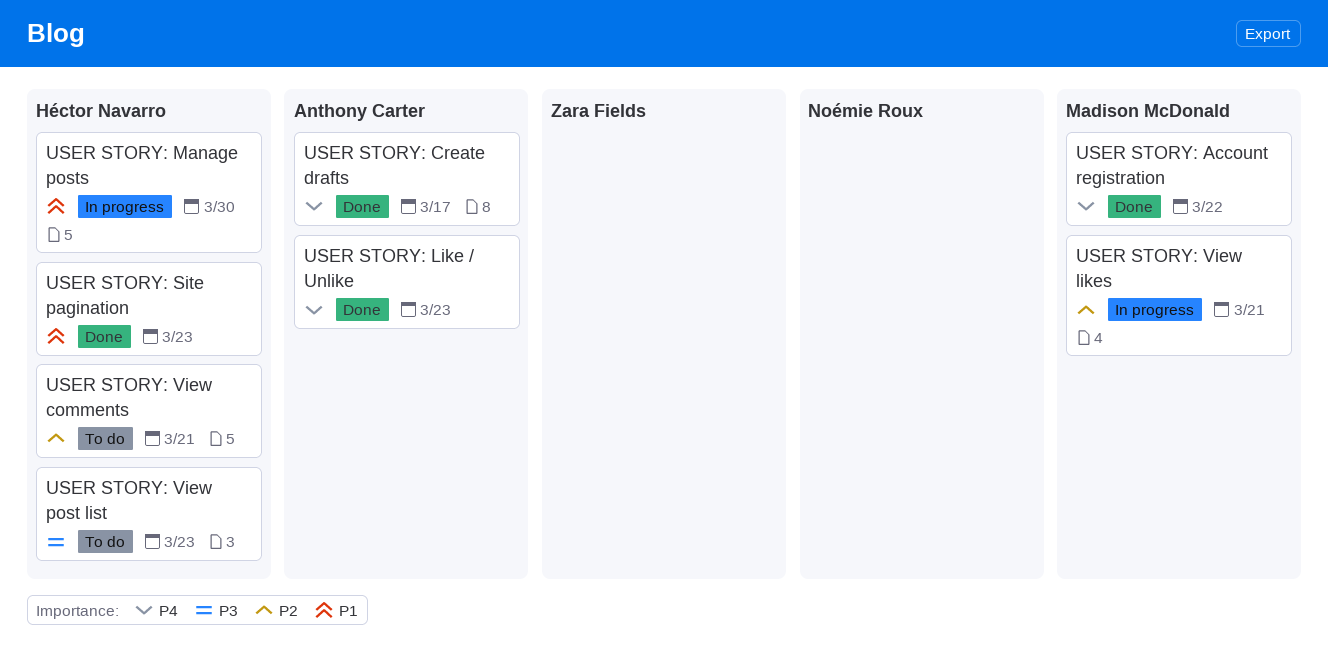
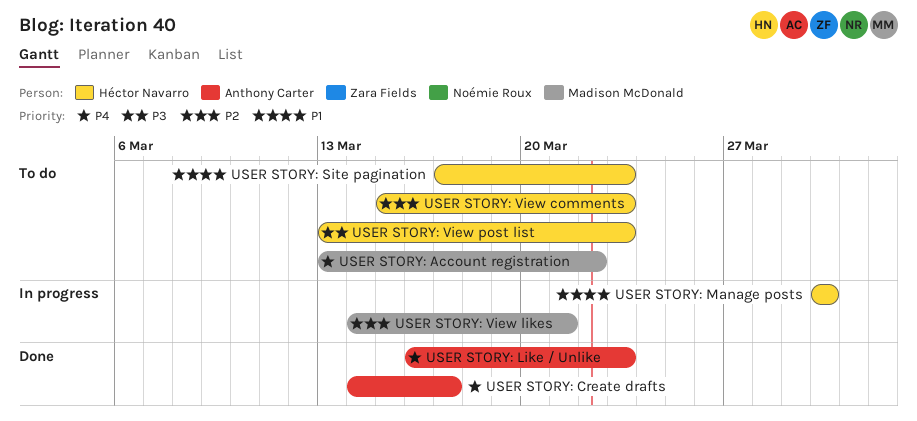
USER STORY: Account registration, status: Done -> To do
USER STORY: Site pagination, status: Done -> To do
USER STORY: View comments, due: Mar 21 -> Mar 23

